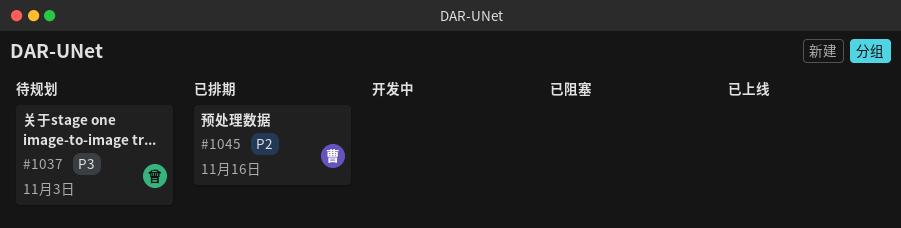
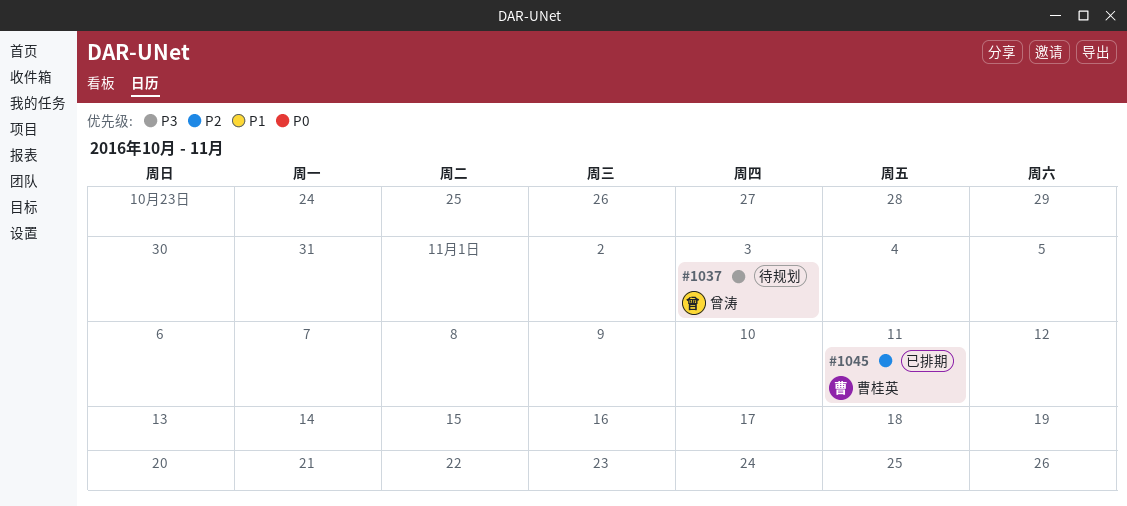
#1045, due: Nov 16 -> Nov 11

